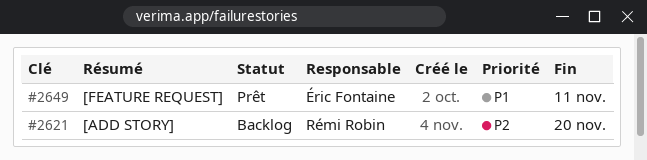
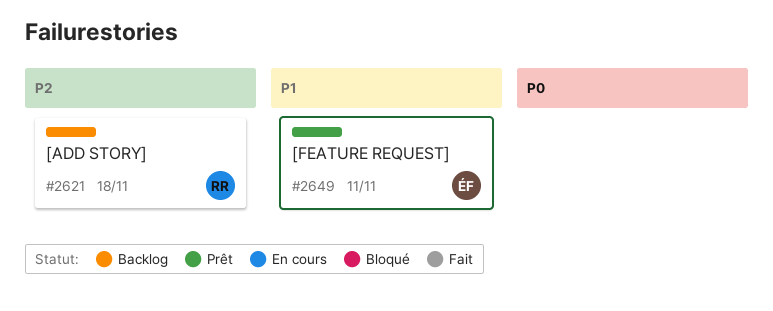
#2621, due: Nov 20 -> Nov 18

